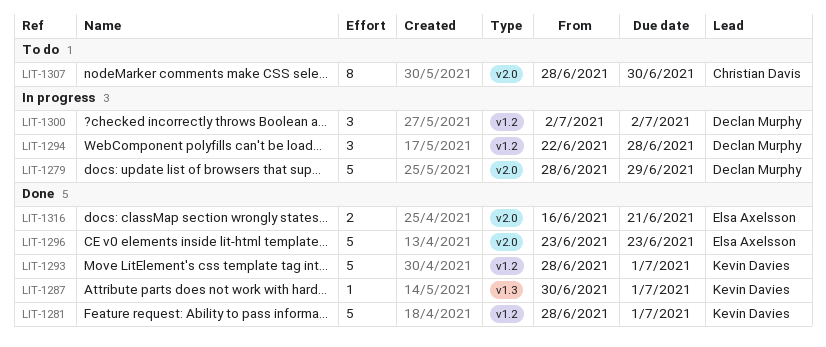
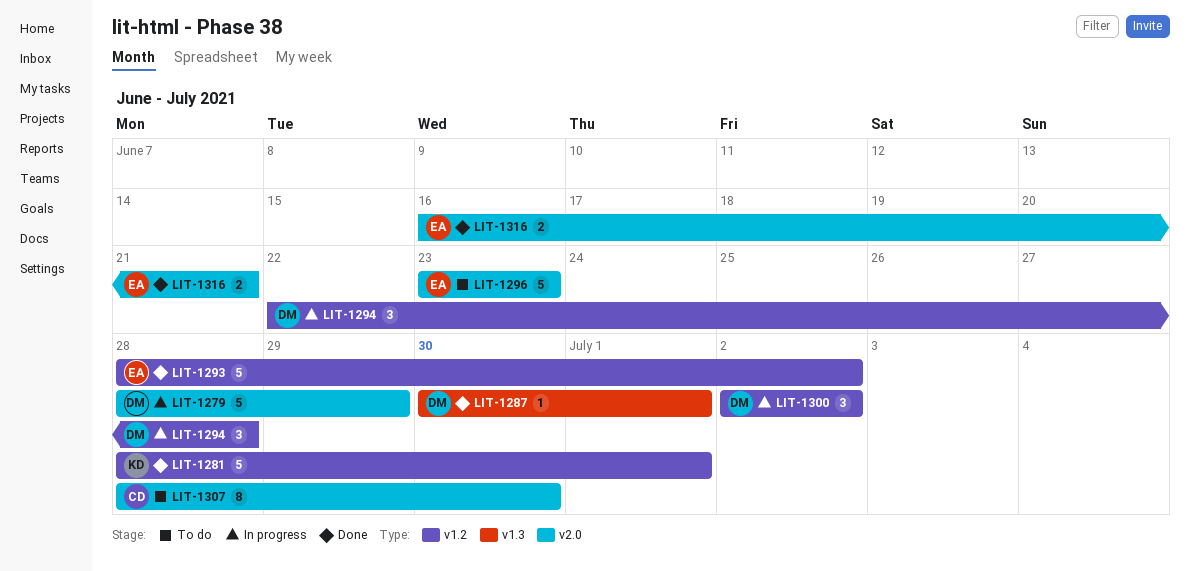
LIT-1287, owner: Kevin Davies -> Declan Murphy
LIT-1293, owner: Kevin Davies -> Elsa Axelsson
LIT-1293, due: Jul 1 -> Jul 2
LIT-1296, status: Done -> To do

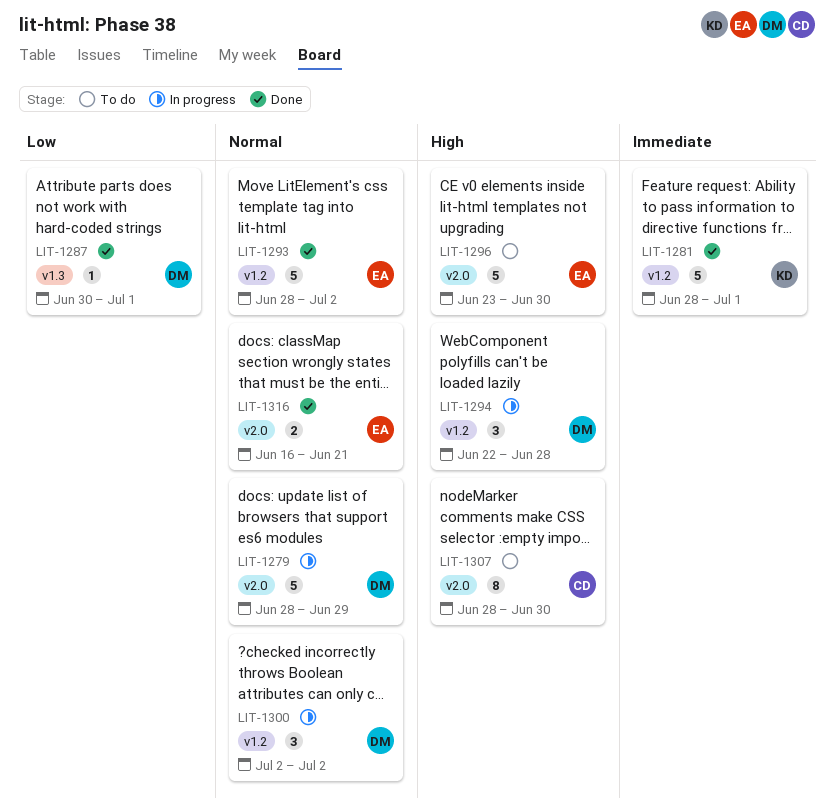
LIT-1296, due: Jun 23 -> Jun 30

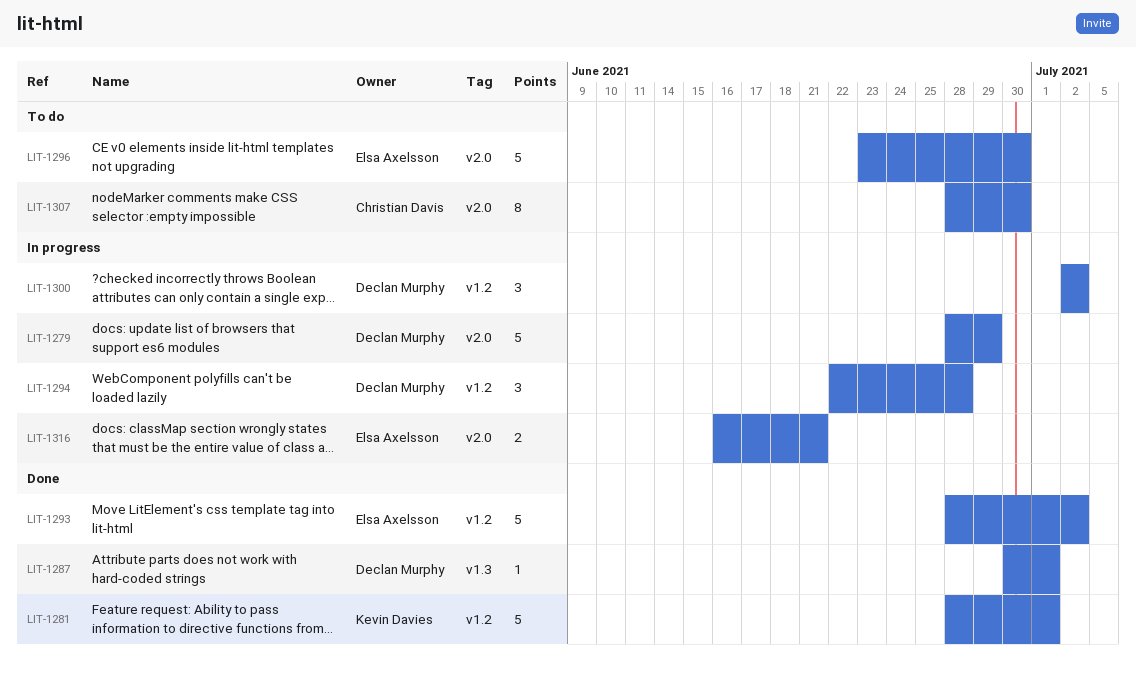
LIT-1316, status: Done -> In progress

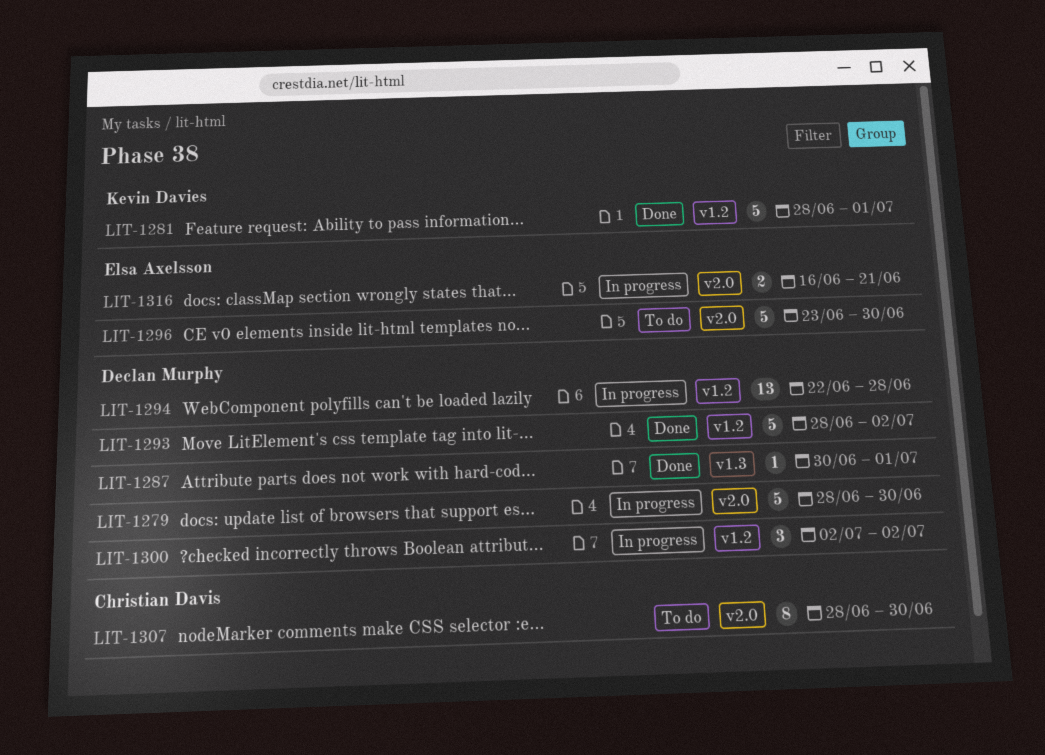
LIT-1279, due: Jun 29 -> Jun 30
LIT-1293, owner: Elsa Axelsson -> Declan Murphy
LIT-1294, estimate: 3 -> 13

